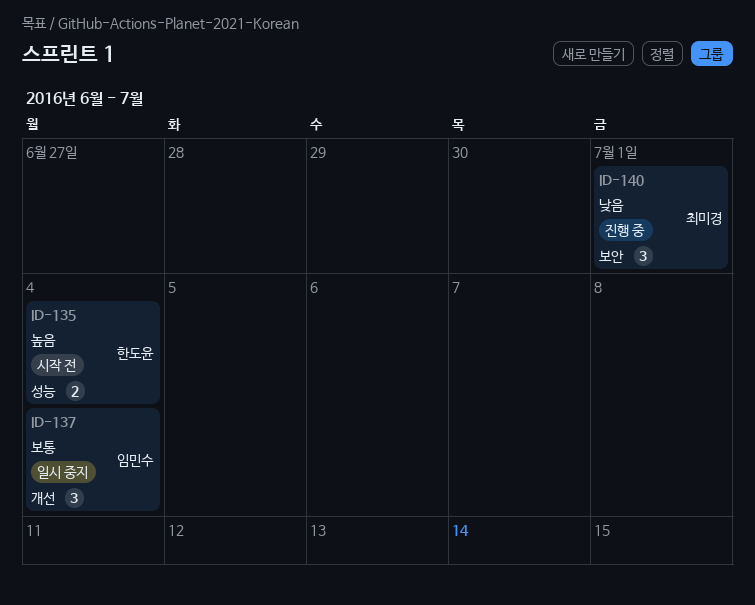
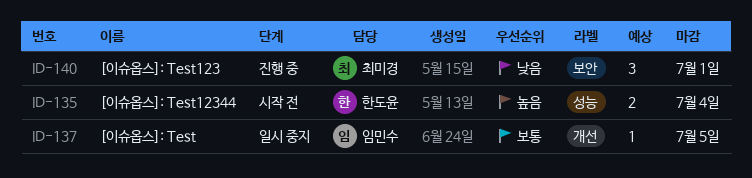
ID-137, estimate: 3 -> 1
ID-137, due: Jul 4 -> Jul 5

